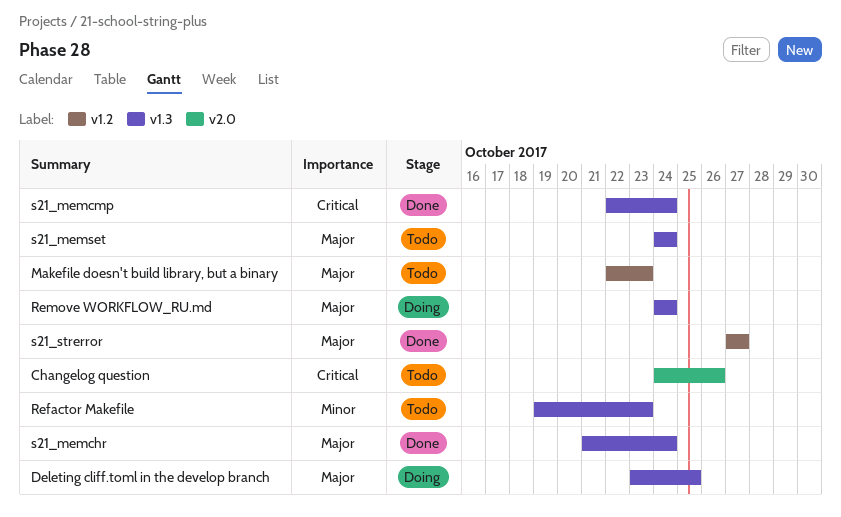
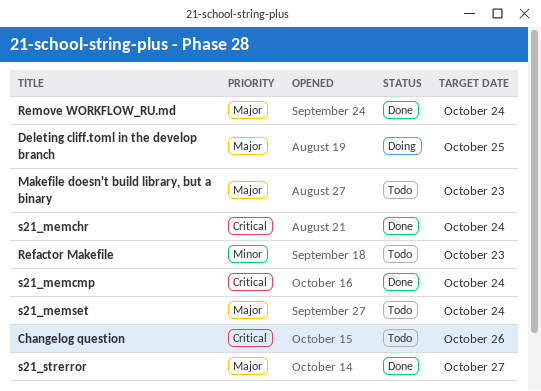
Remove WORKFLOW_RU.md, status: Doing -> Done
s21_memchr, priority: Major -> Critical

